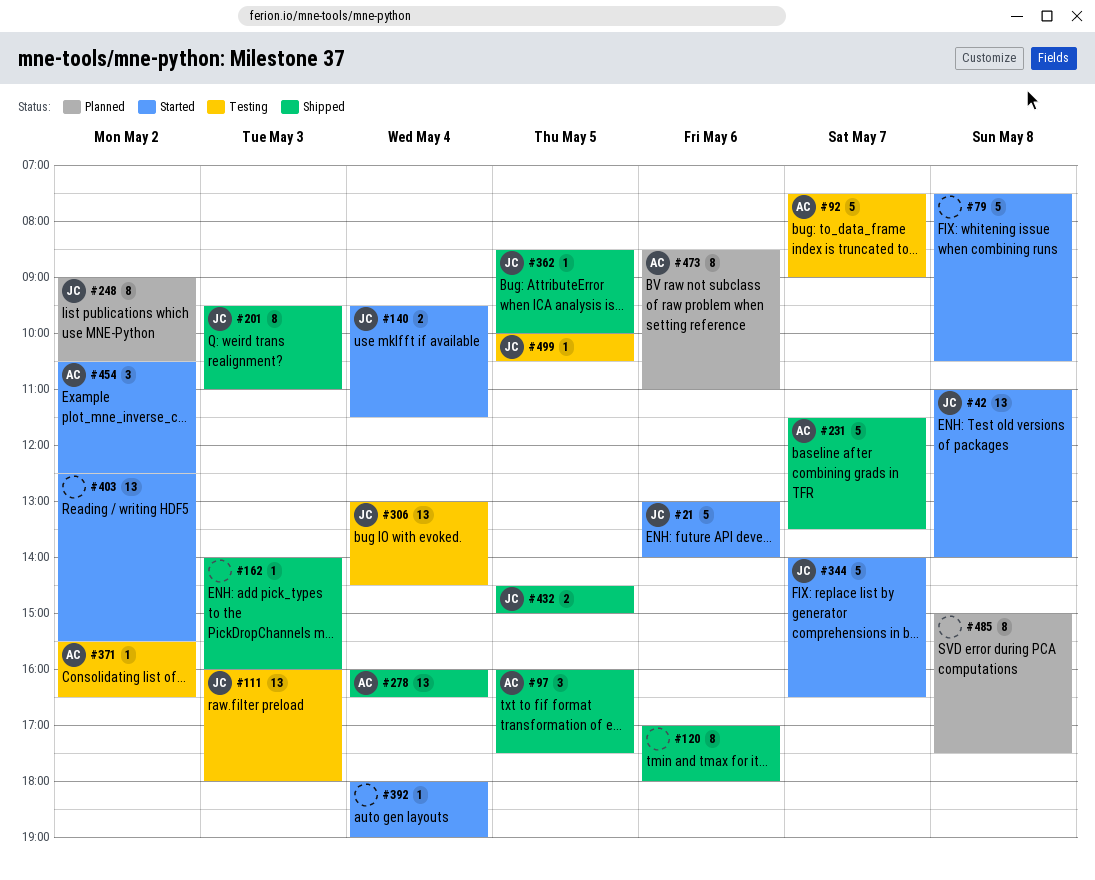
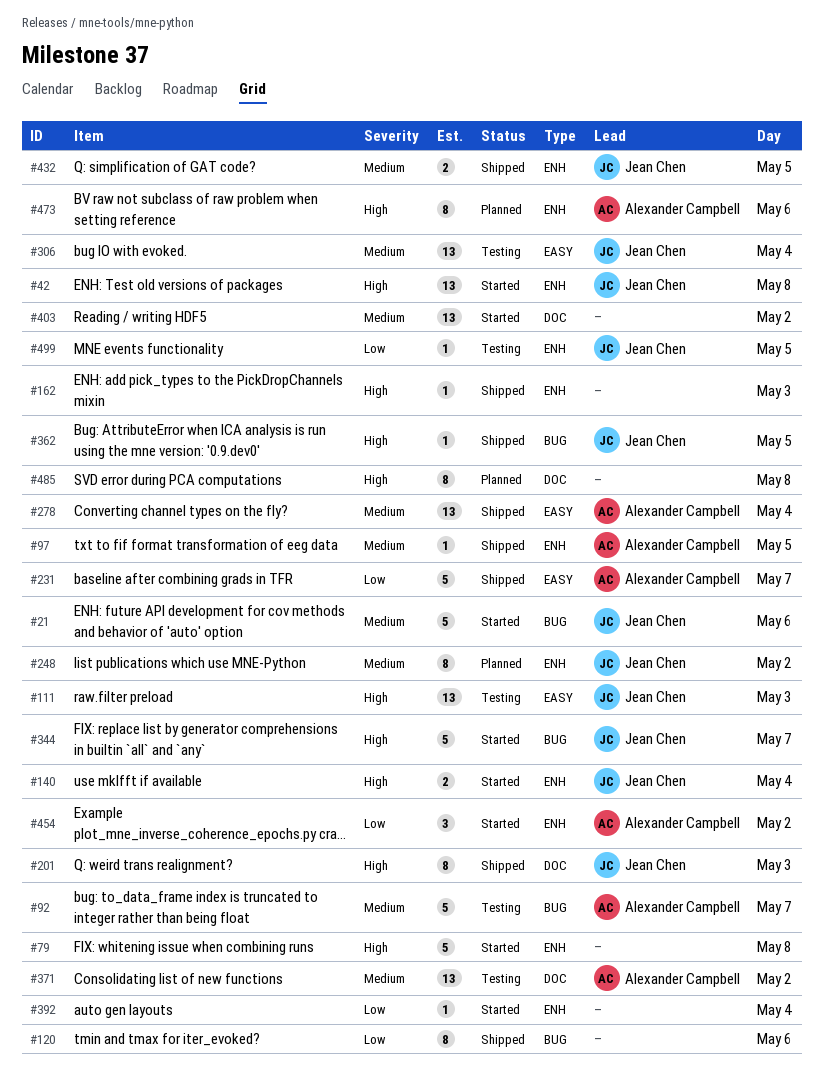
#97, estimate: 3 -> 1
#371, estimate: 1 -> 13

